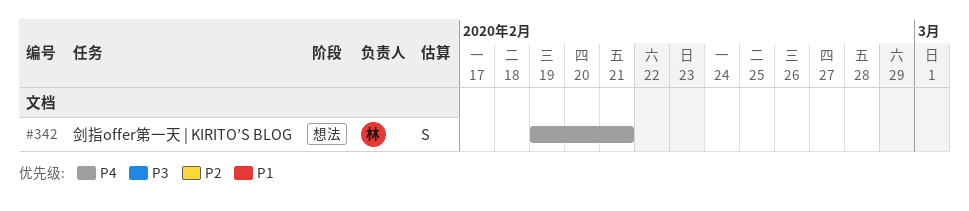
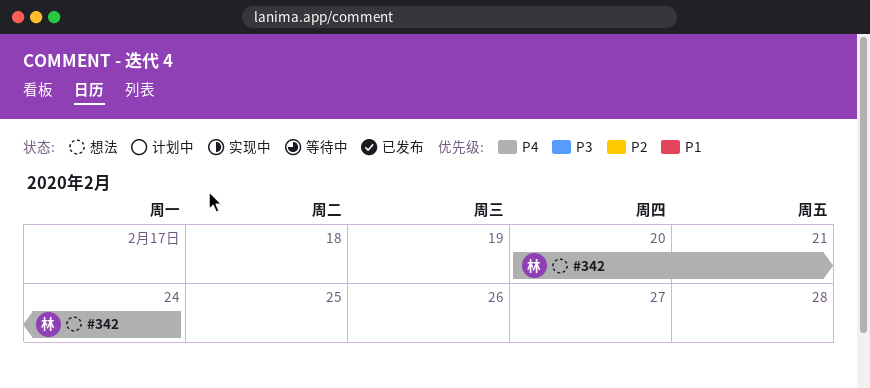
#342, start: Feb 19 -> Feb 20
#342, due: Feb 21 -> Feb 24

